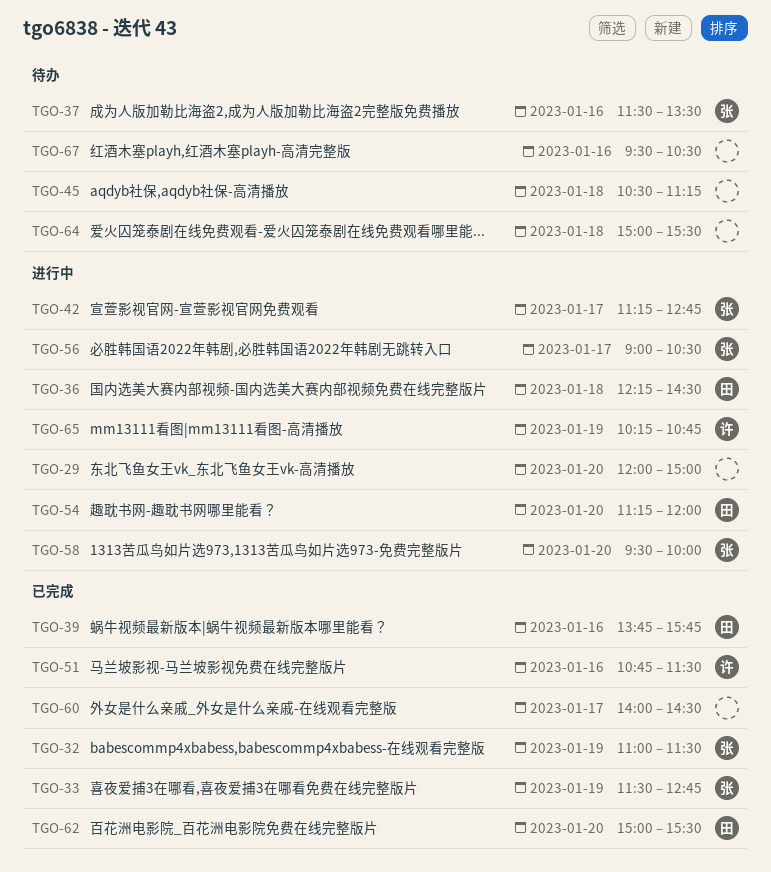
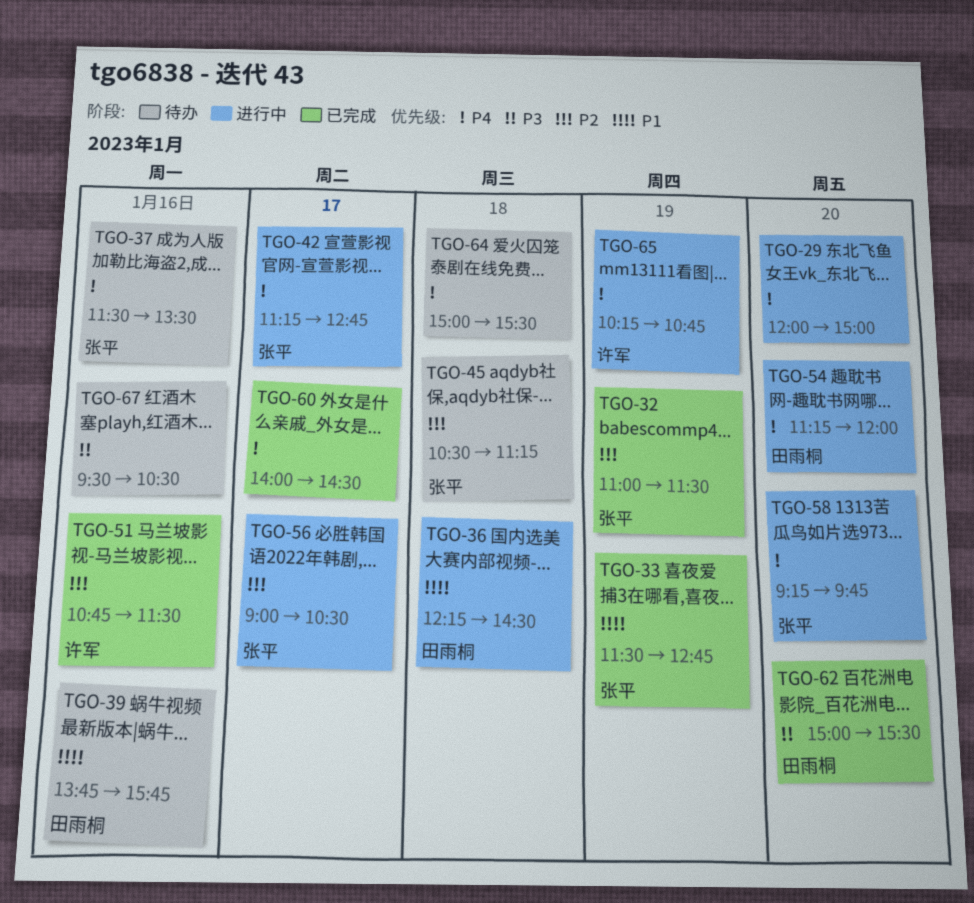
TGO-39, status: 已完成 -> 待办
TGO-45, owner: none -> 张平
TGO-58, begins: 09:30 -> 09:15
TGO-58, ends: 10:00 -> 09:45

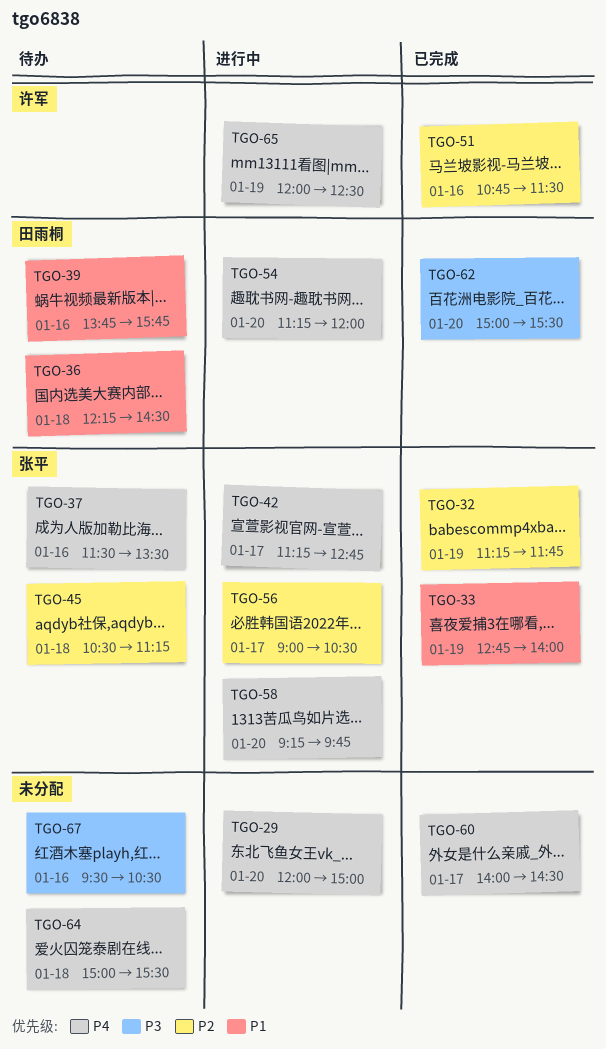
TGO-32, begins: 11:00 -> 11:15
TGO-32, ends: 11:30 -> 11:45
TGO-33, begins: 11:30 -> 12:45
TGO-33, ends: 12:45 -> 14:00
TGO-36, status: 进行中 -> 待办
TGO-65, begins: 10:15 -> 12:00
TGO-65, ends: 10:45 -> 12:30

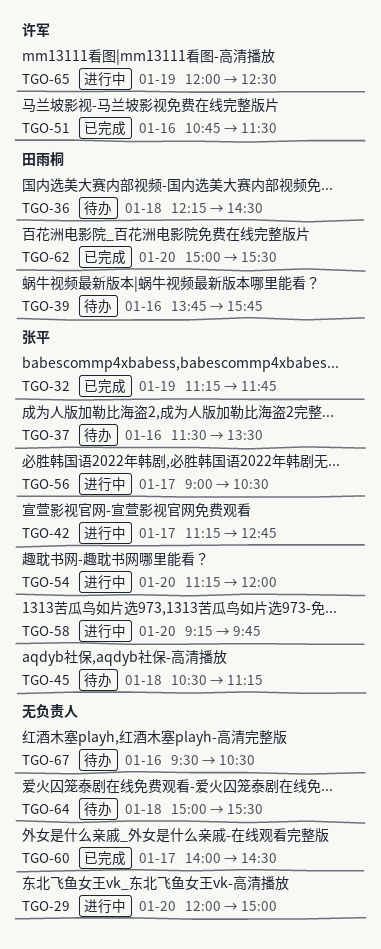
TGO-33: present -> none
TGO-54, owner: 田雨桐 -> 张平

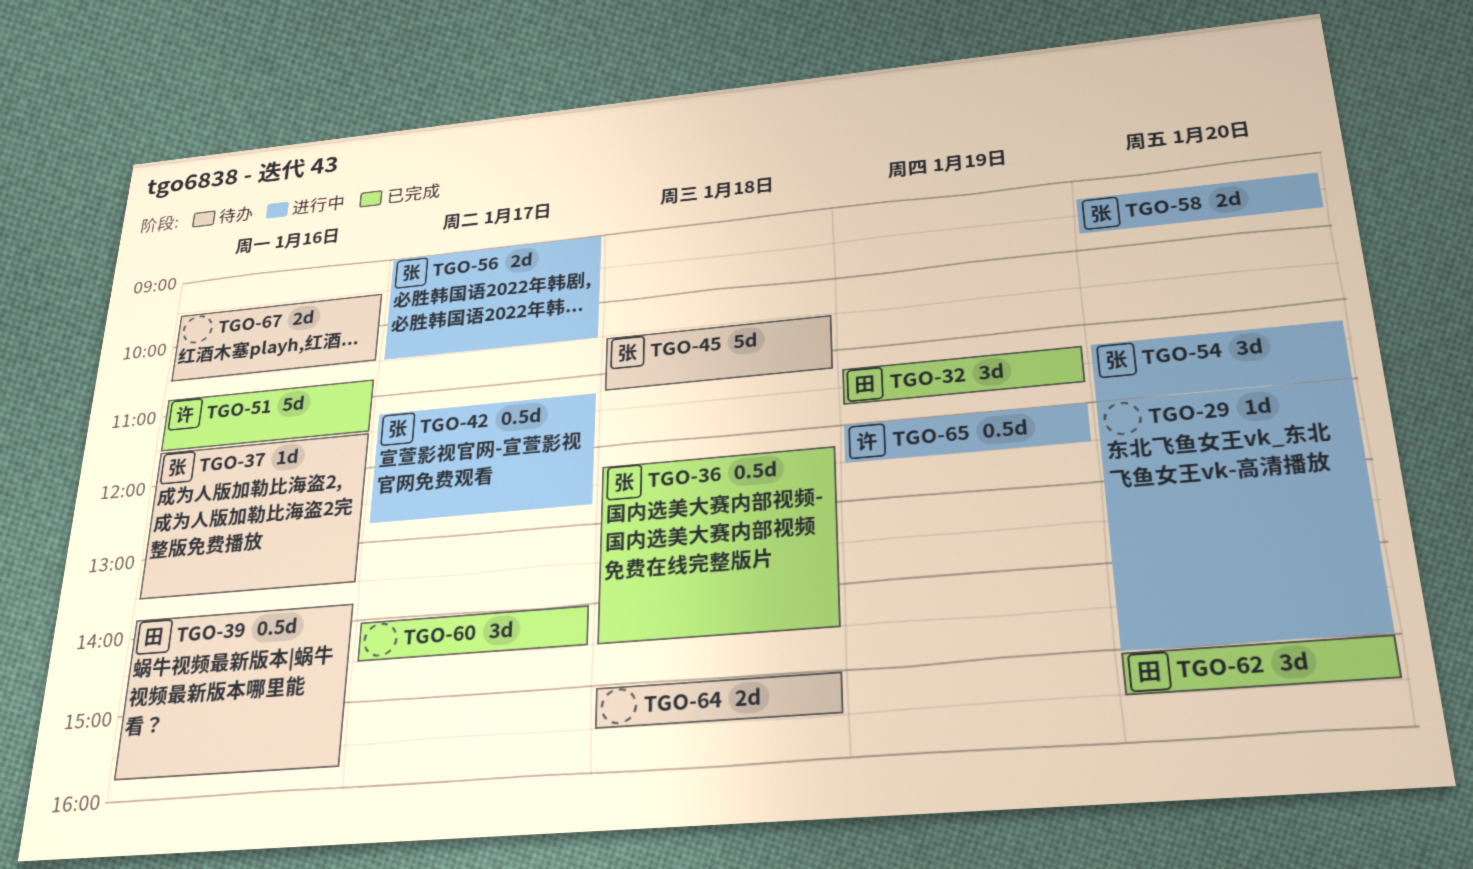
TGO-32, owner: 张平 -> 田雨桐
TGO-36, status: 待办 -> 已完成
TGO-36, owner: 田雨桐 -> 张平

